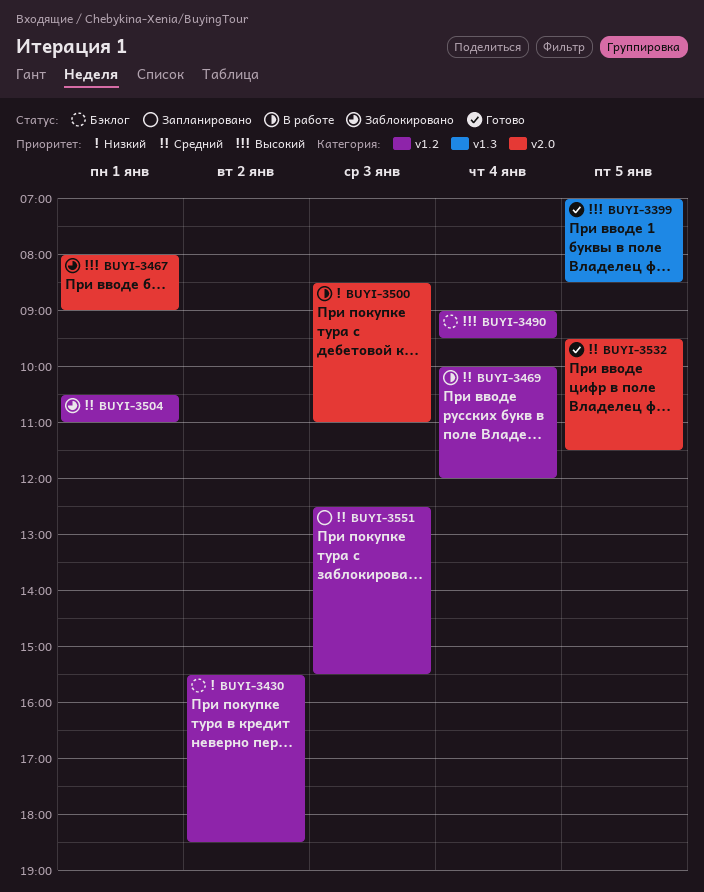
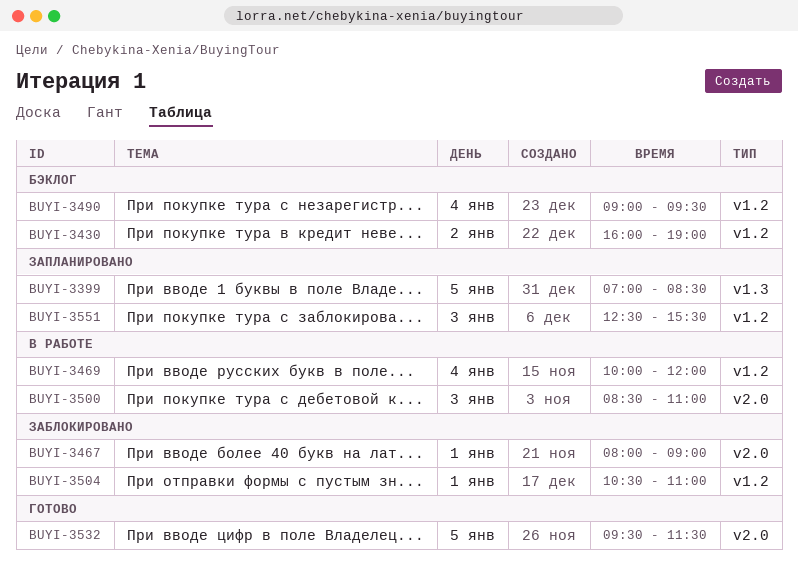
BUYI-3399, status: Готово -> Запланировано
BUYI-3430, begins: 15:30 -> 16:00
BUYI-3430, ends: 18:30 -> 19:00

